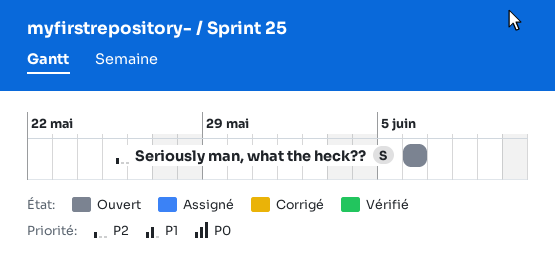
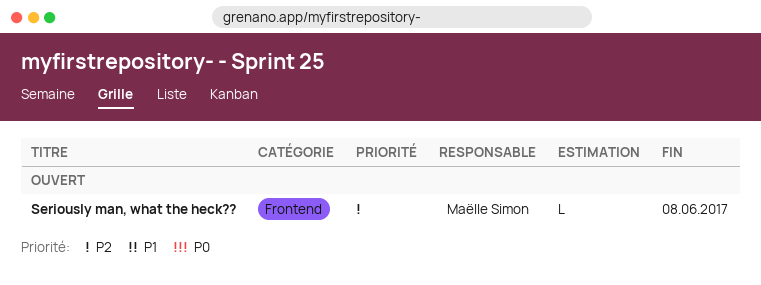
Seriously man, what the heck??, estimate: S -> L
Seriously man, what the heck??, due: Jun 6 -> Jun 8

